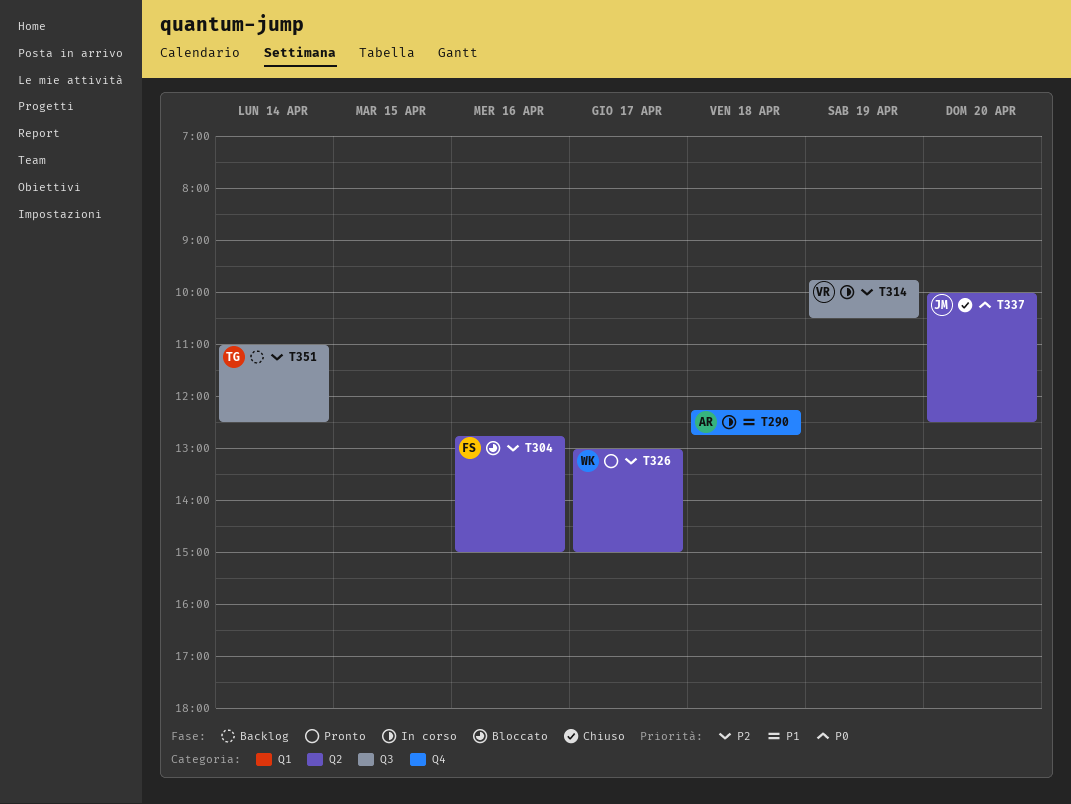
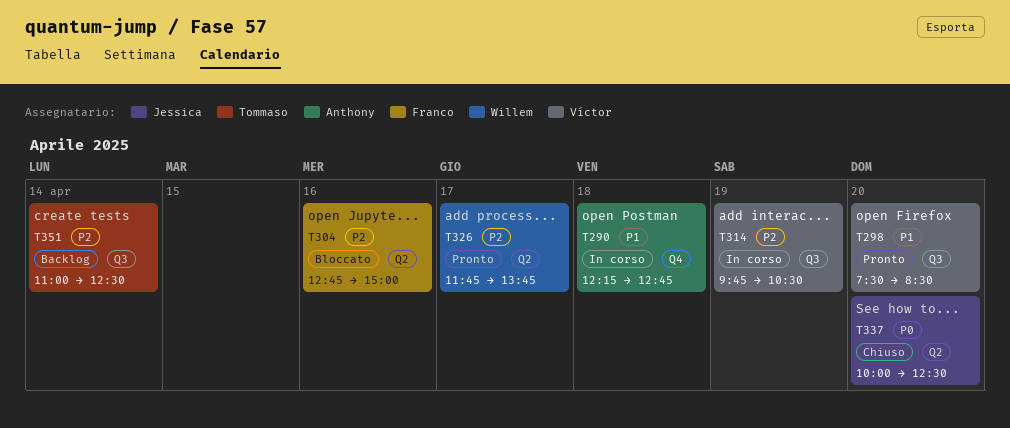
T298: none -> present
T326, begins: 13:00 -> 11:45
T326, ends: 15:00 -> 13:45

